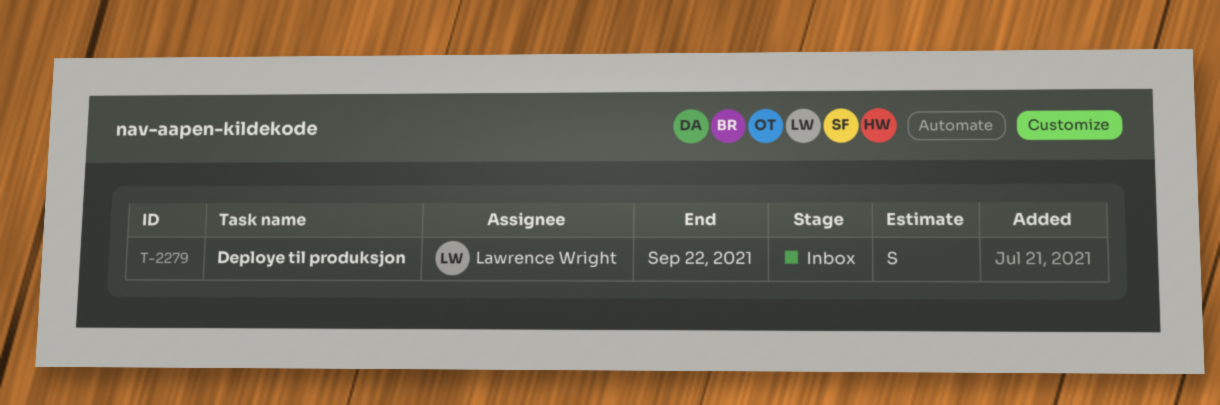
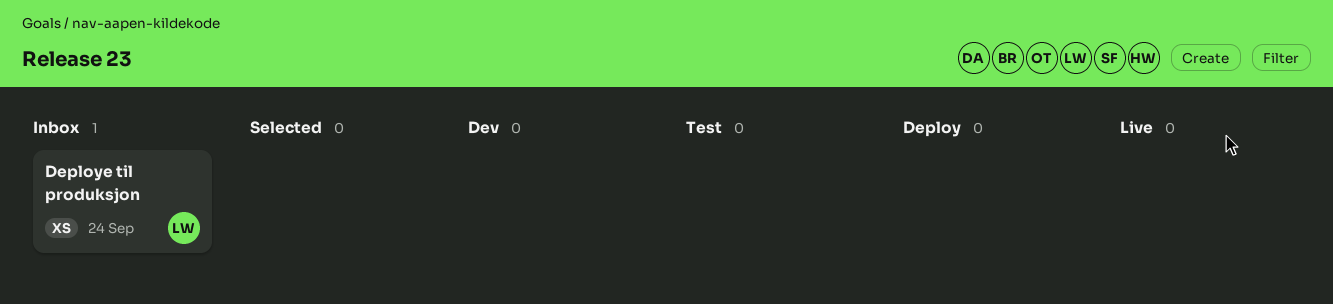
Deploye til produksjon, estimate: S -> XS
Deploye til produksjon, due: Sep 22 -> Sep 24

